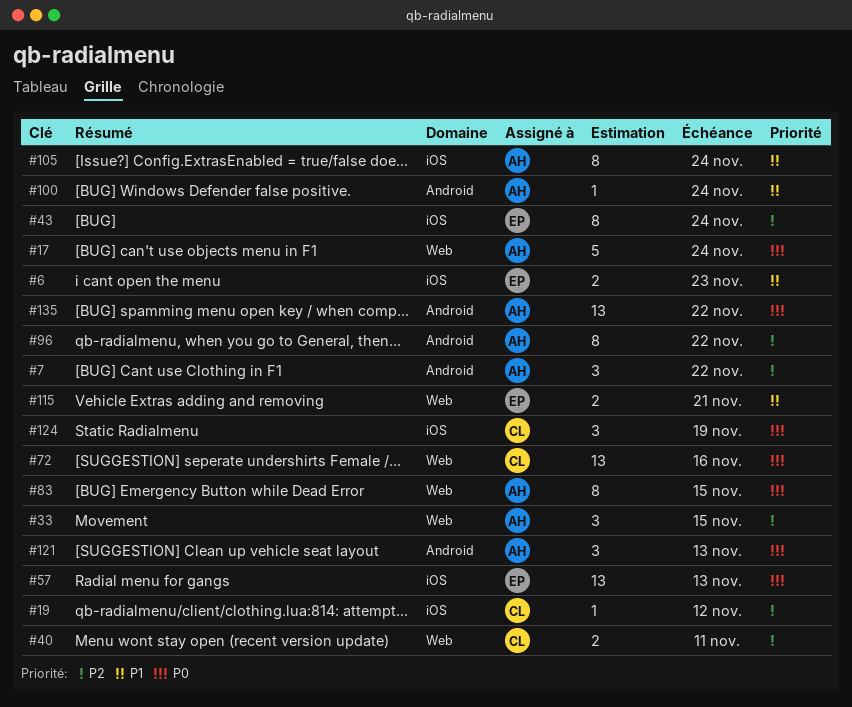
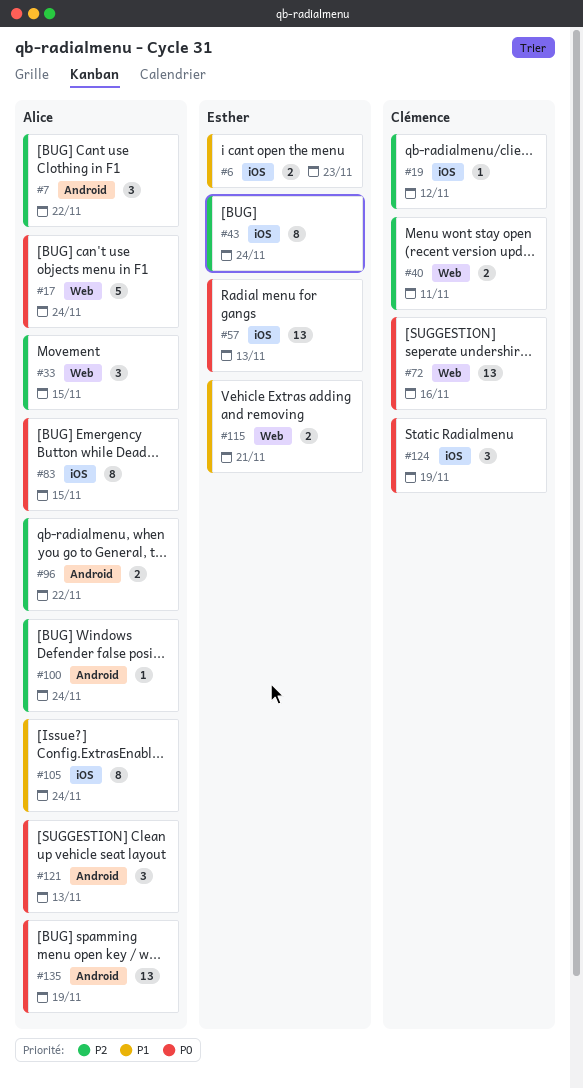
#83, label: Web -> iOS
#96, estimate: 8 -> 2
#100, priority: P1 -> P2
#135, due: Nov 22 -> Nov 19

